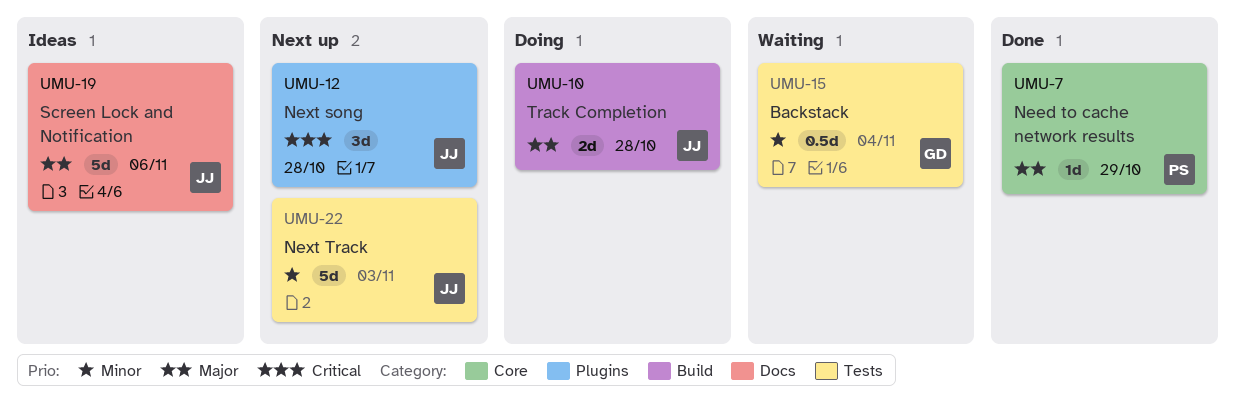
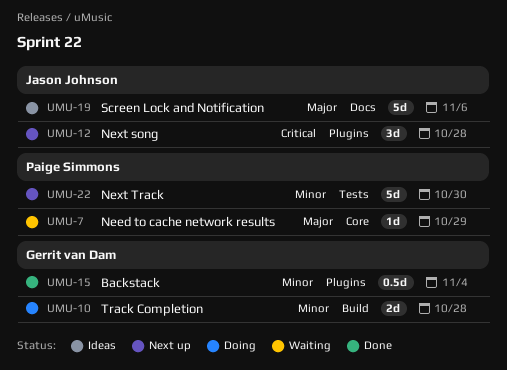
UMU-7, status: Done -> Waiting
UMU-10, owner: Jason Johnson -> Gerrit van Dam
UMU-10, priority: Major -> Minor
UMU-15, status: Waiting -> Done
UMU-15, label: Tests -> Plugins
UMU-22, owner: Jason Johnson -> Paige Simmons
UMU-22, due: Nov 3 -> Oct 30

